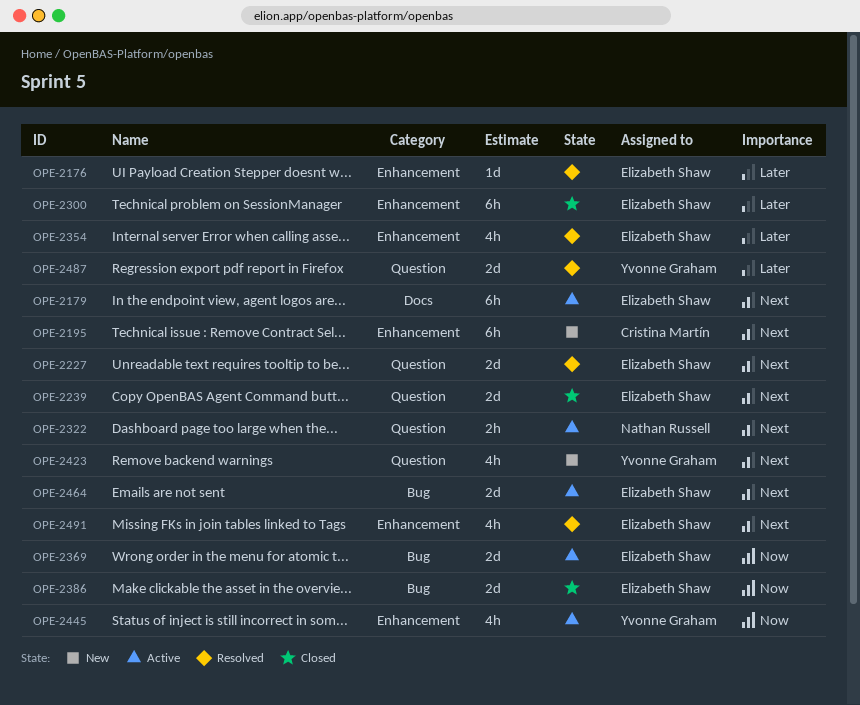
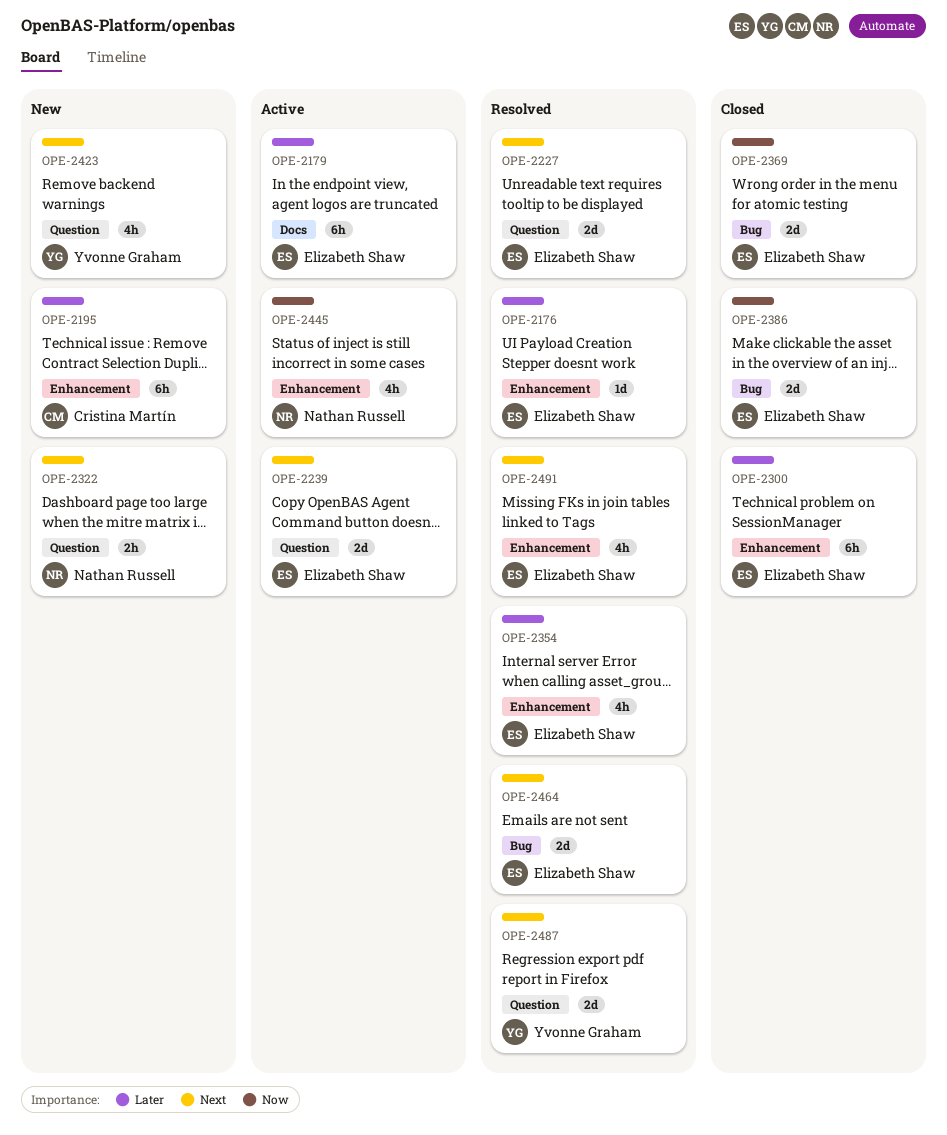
OPE-2179, priority: Next -> Later
OPE-2195, priority: Next -> Later
OPE-2239, status: Closed -> Active
OPE-2322, status: Active -> New
OPE-2369, status: Active -> Closed
OPE-2445, owner: Yvonne Graham -> Nathan Russell
OPE-2464, status: Active -> Resolved
OPE-2487, priority: Later -> Next

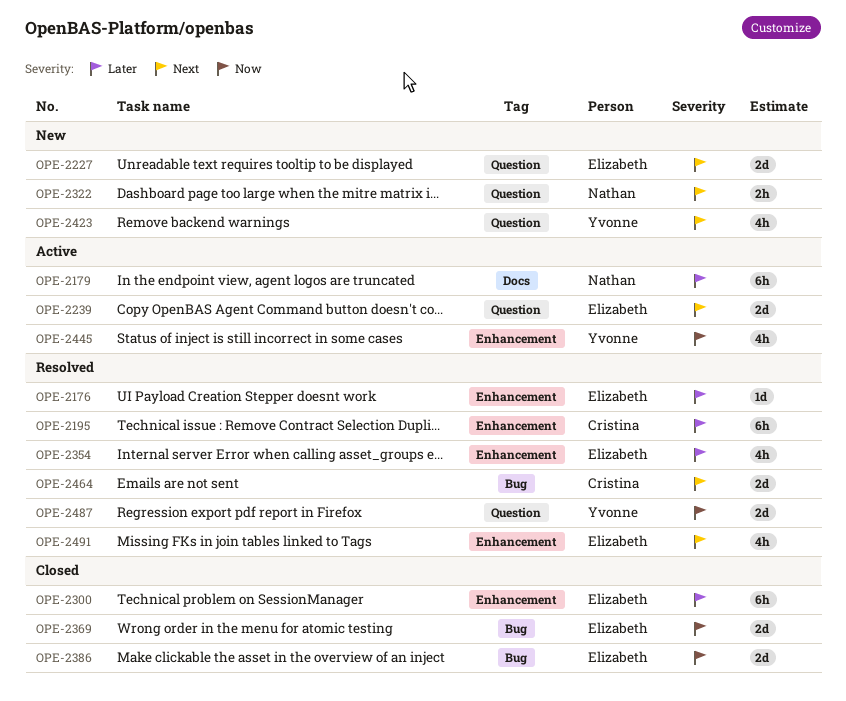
OPE-2179, owner: Elizabeth Shaw -> Nathan Russell
OPE-2195, status: New -> Resolved
OPE-2227, status: Resolved -> New
OPE-2445, owner: Nathan Russell -> Yvonne Graham
OPE-2464, owner: Elizabeth Shaw -> Cristina Martín
OPE-2487, priority: Next -> Now

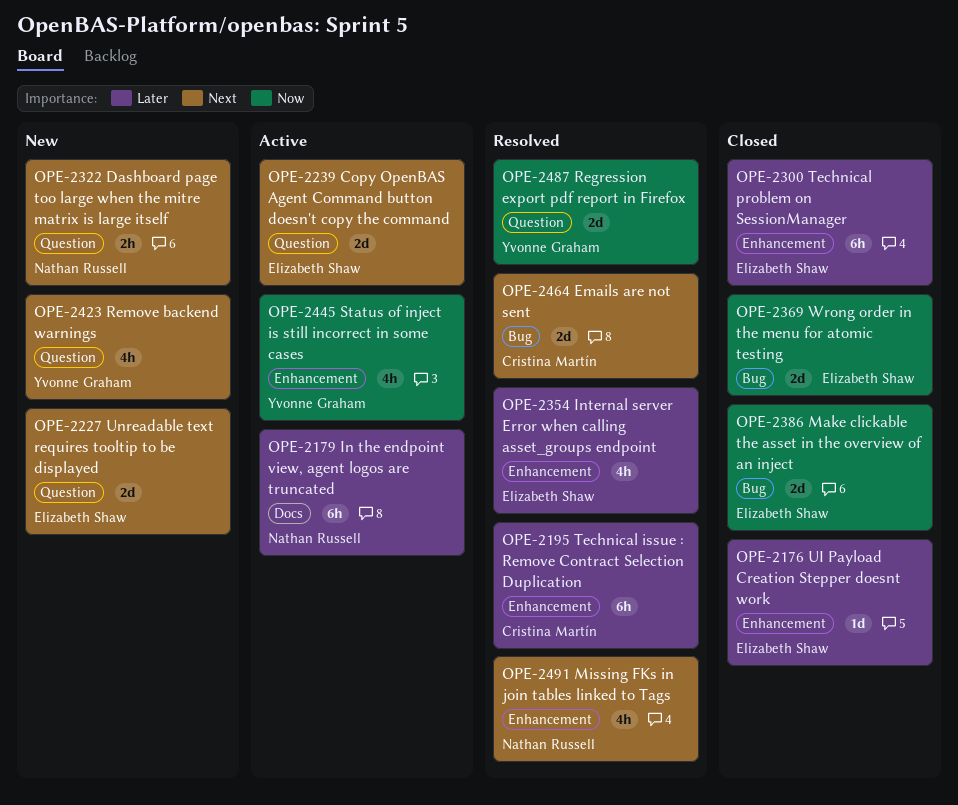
OPE-2176, status: Resolved -> Closed
OPE-2491, owner: Elizabeth Shaw -> Nathan Russell

